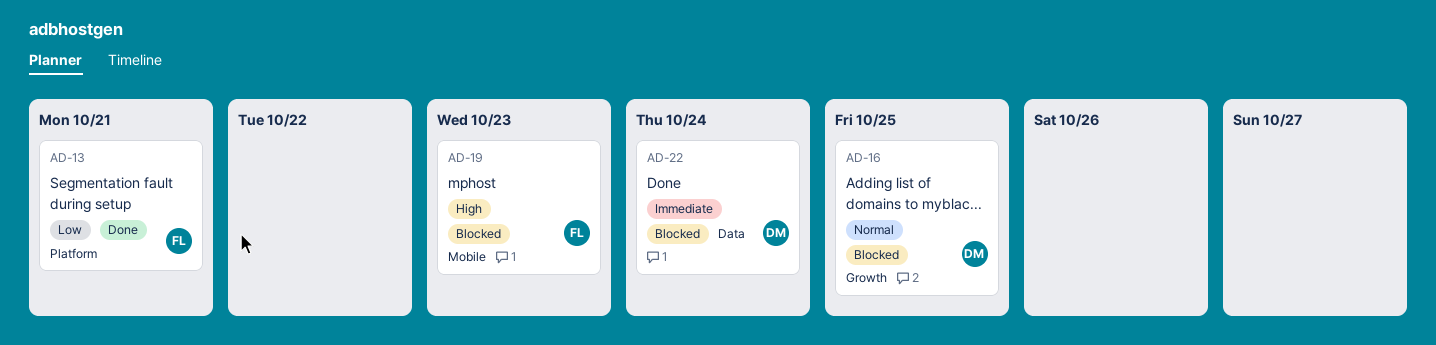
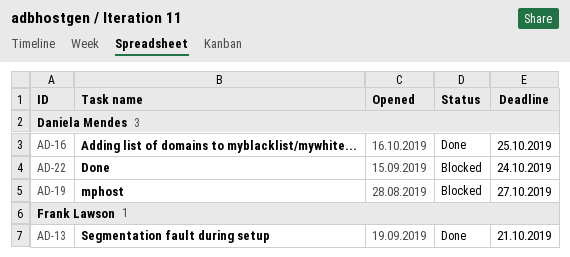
AD-16, status: Blocked -> Done
AD-19, owner: Frank Lawson -> Daniela Mendes
AD-19, due: Oct 23 -> Oct 27

